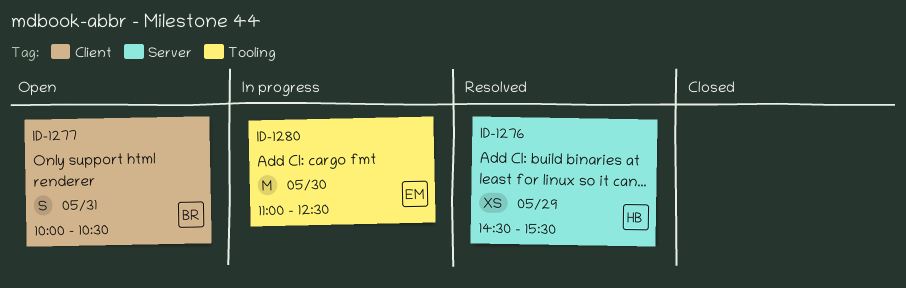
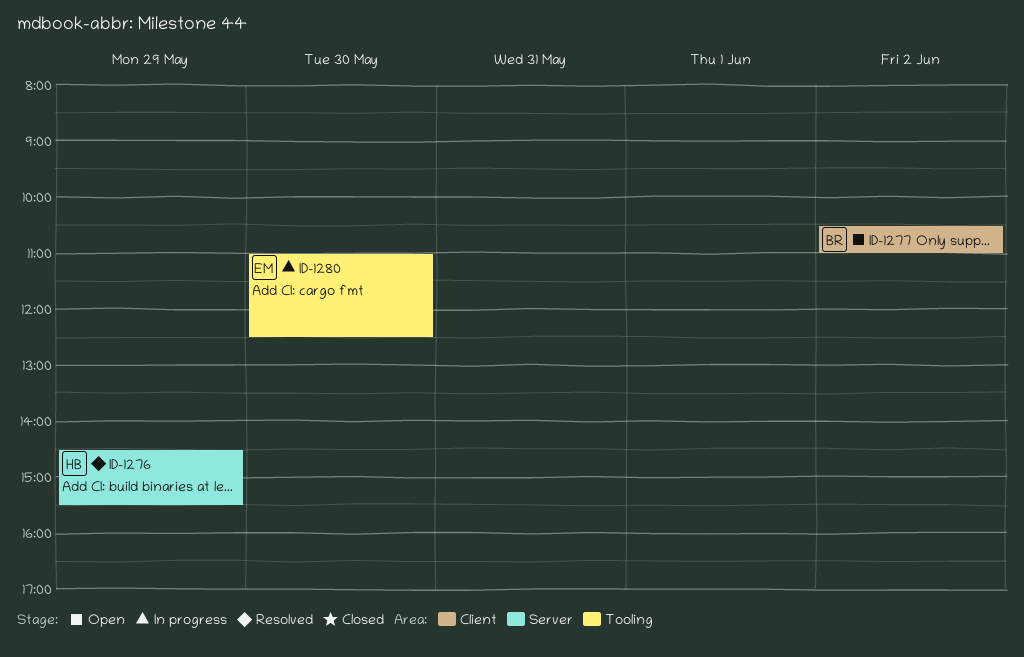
ID-1277, day: May 31 -> Jun 2
ID-1277, begins: 10:00 -> 10:30
ID-1277, ends: 10:30 -> 11:00

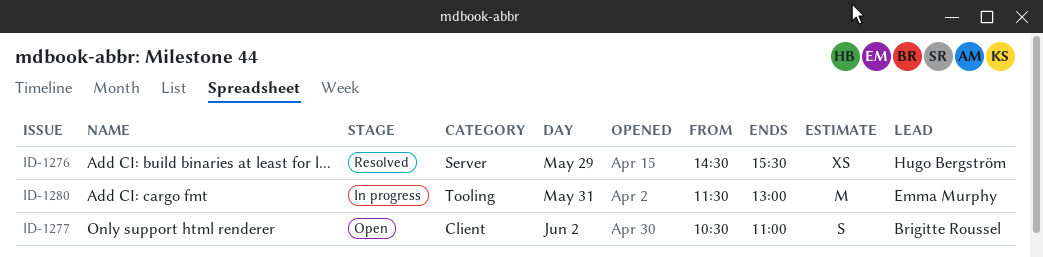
ID-1280, day: May 30 -> May 31
ID-1280, begins: 11:00 -> 11:30
ID-1280, ends: 12:30 -> 13:00

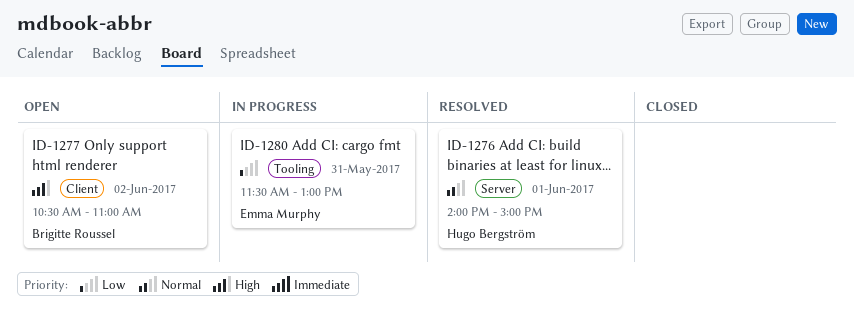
ID-1276, day: May 29 -> Jun 1
ID-1276, begins: 14:30 -> 14:00
ID-1276, ends: 15:30 -> 15:00

